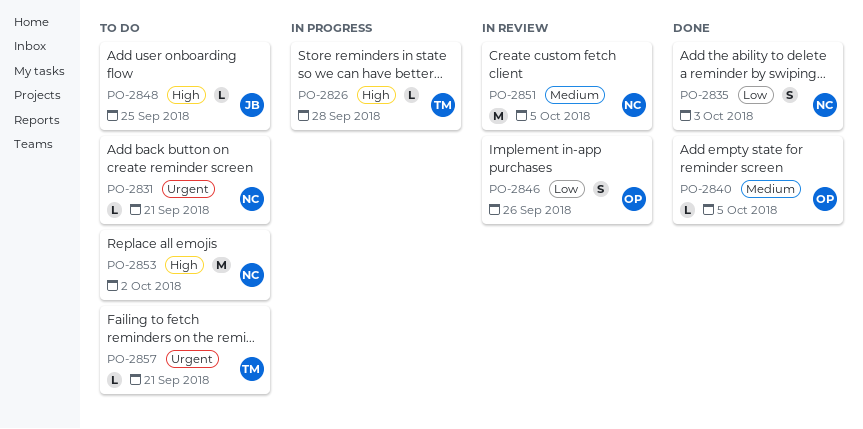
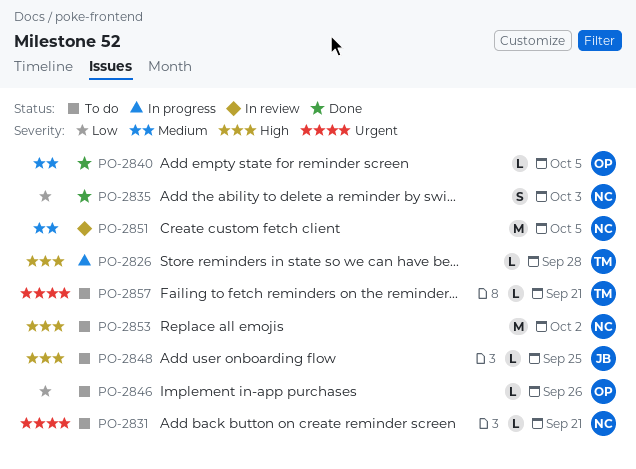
PO-2846, status: In review -> To do
PO-2846, estimate: S -> L

